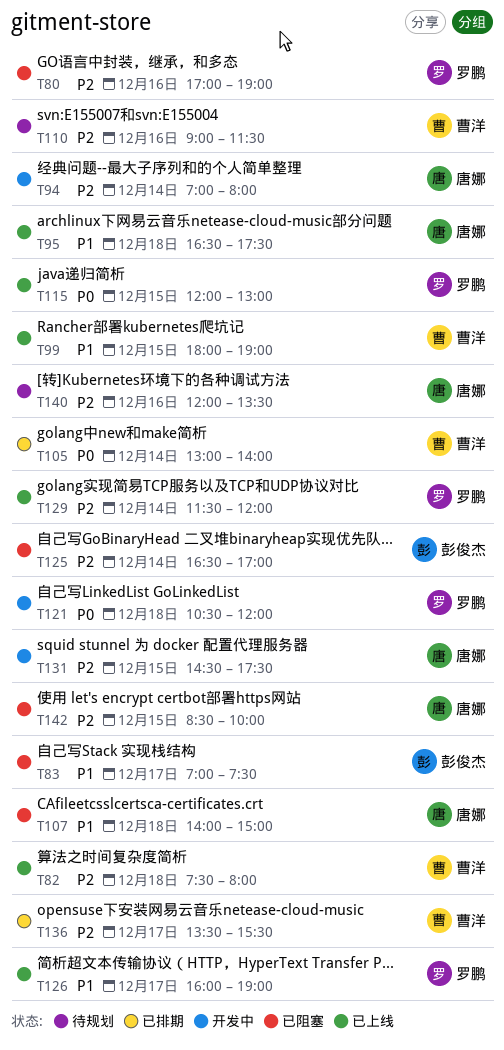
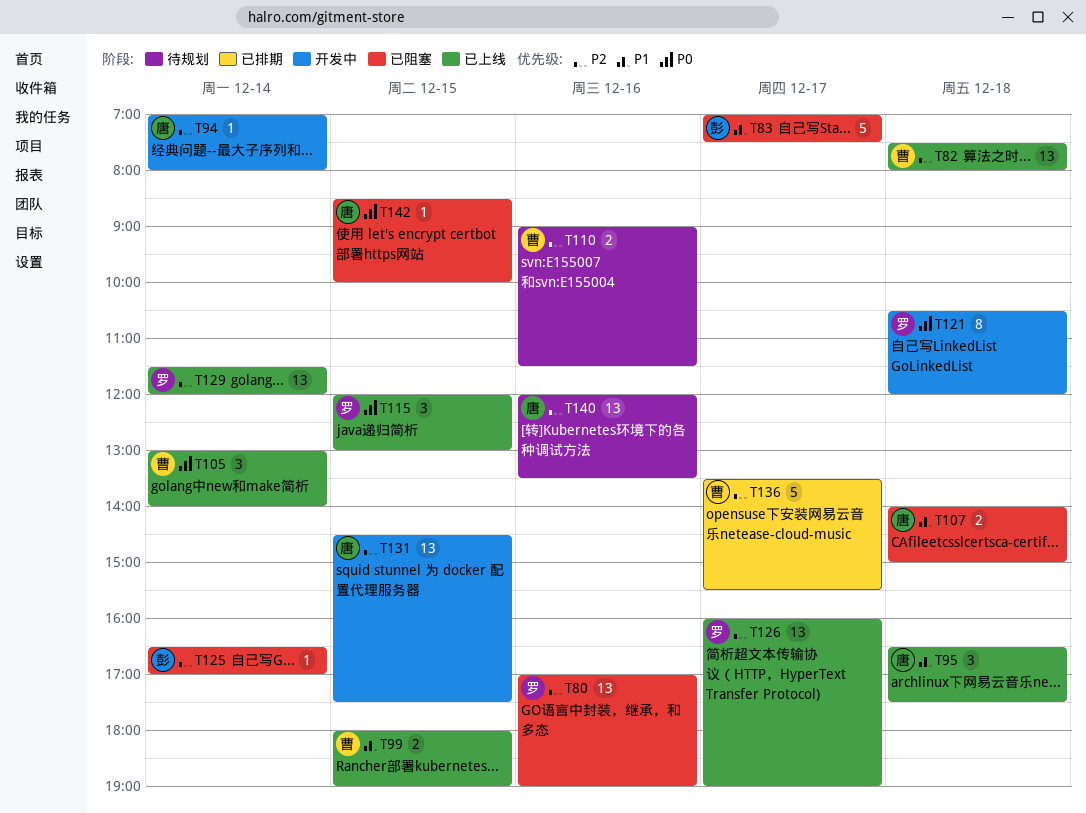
T105, status: 已排期 -> 已上线
T126, priority: P1 -> P2
T142, priority: P2 -> P0

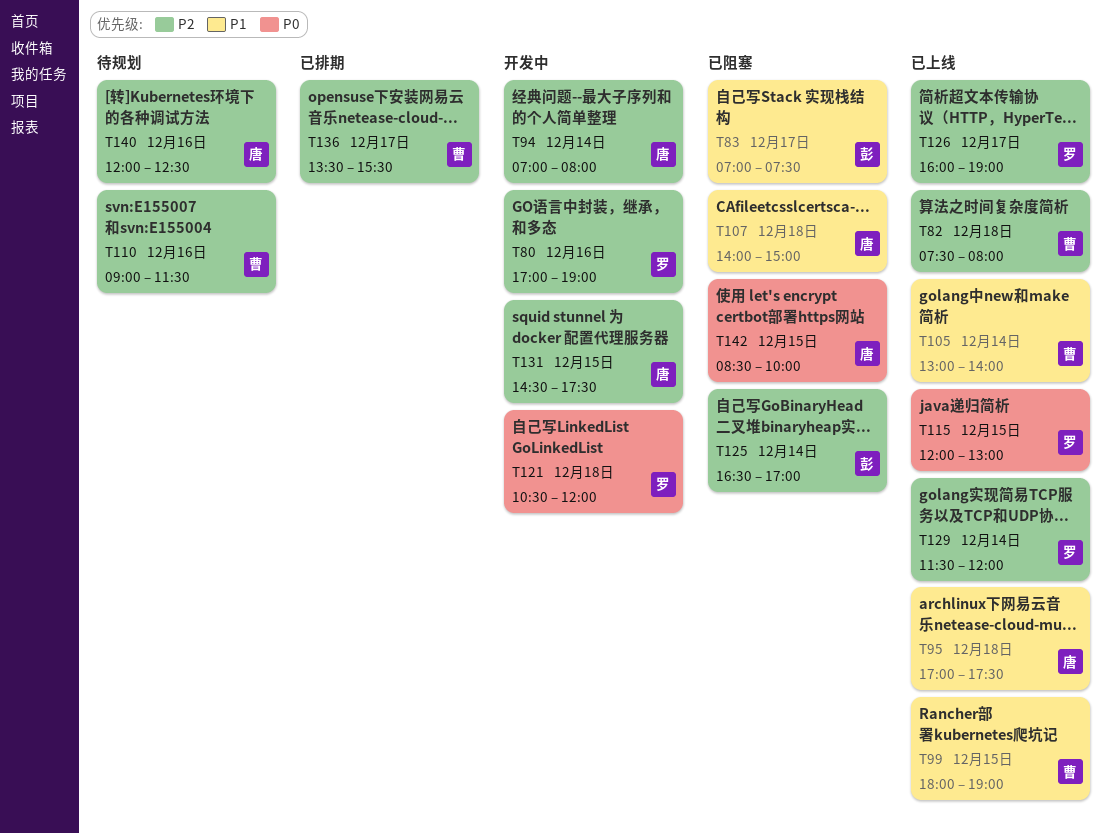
T80, status: 已阻塞 -> 开发中
T95, begins: 16:30 -> 17:00
T105, priority: P0 -> P1
T140, ends: 13:30 -> 12:30

